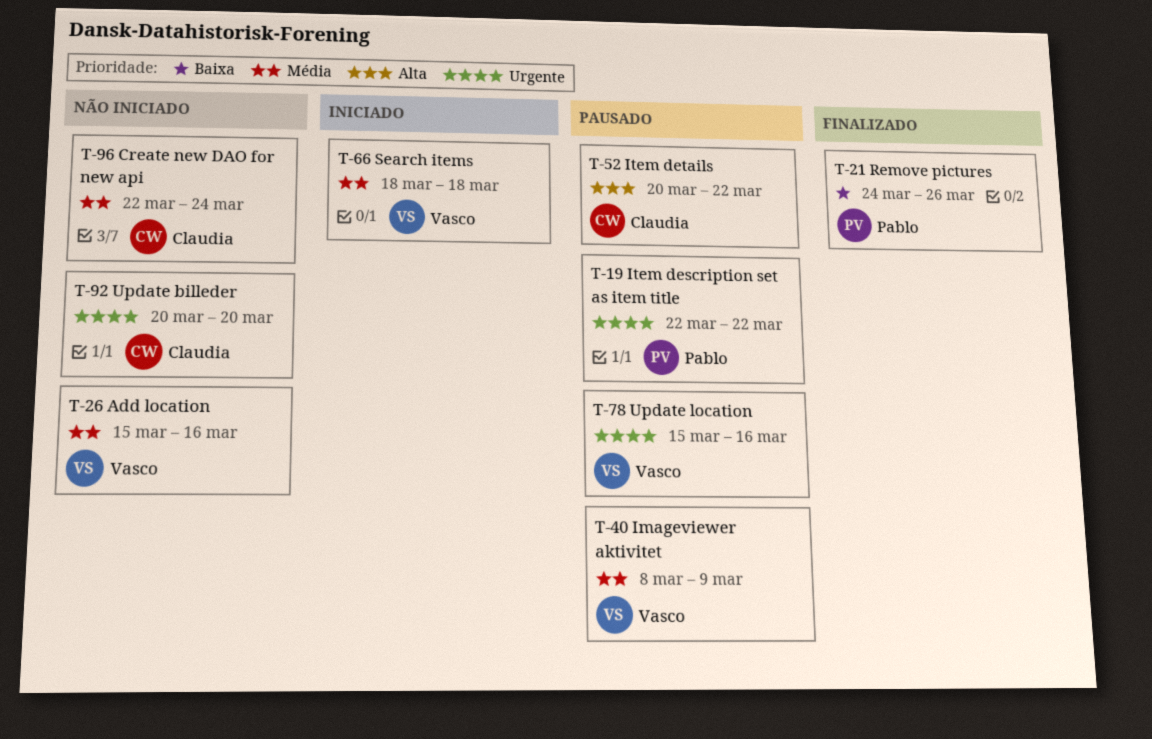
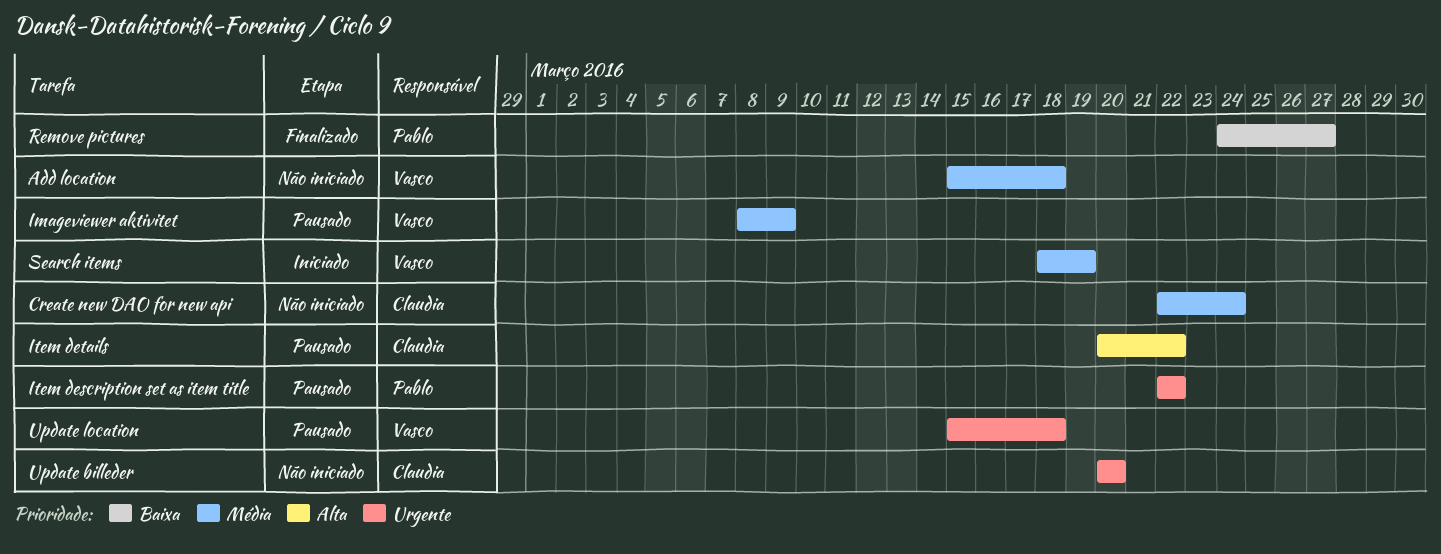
Add location, due: Mar 16 -> Mar 18
Remove pictures, due: Mar 26 -> Mar 27
Search items, due: Mar 18 -> Mar 19
Update location, due: Mar 16 -> Mar 18

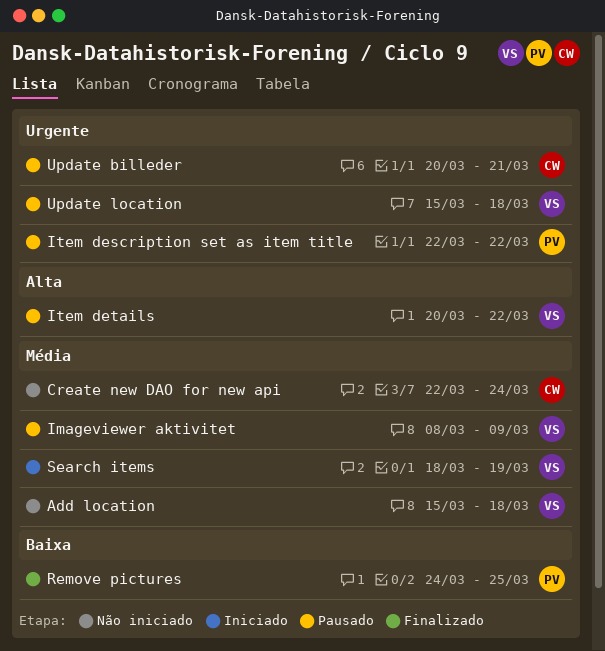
Item details, owner: Claudia -> Vasco
Remove pictures, due: Mar 27 -> Mar 25
Update billeder, status: Não iniciado -> Pausado
Update billeder, due: Mar 20 -> Mar 21

